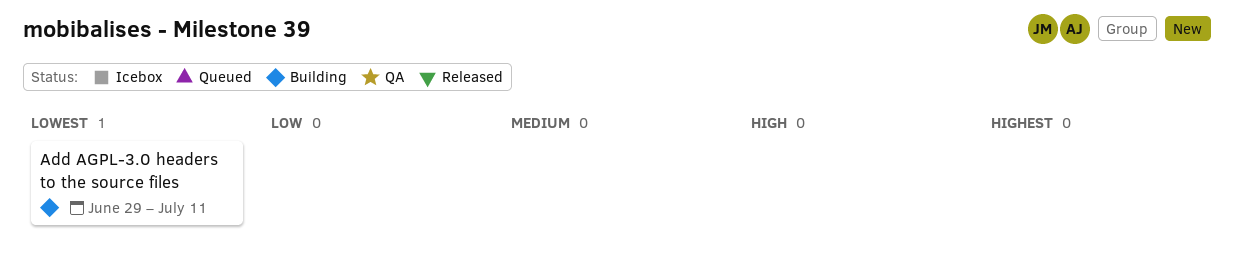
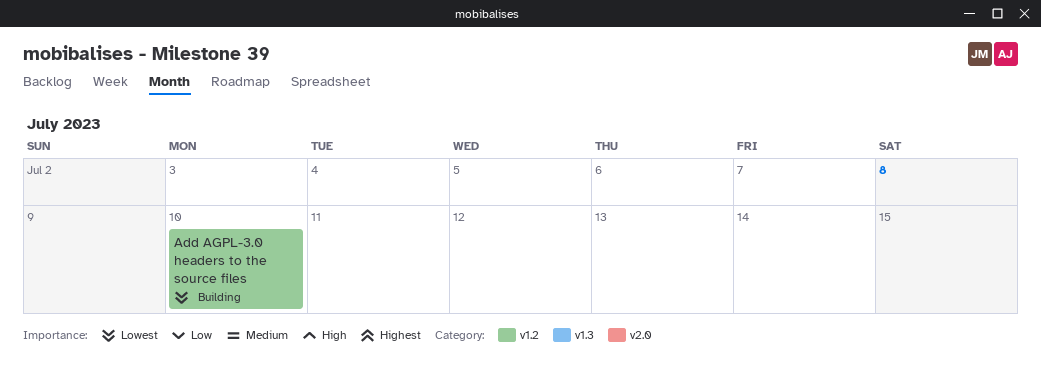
Add AGPL-3.0 headers to the source files, due: Jul 11 -> Jul 10

